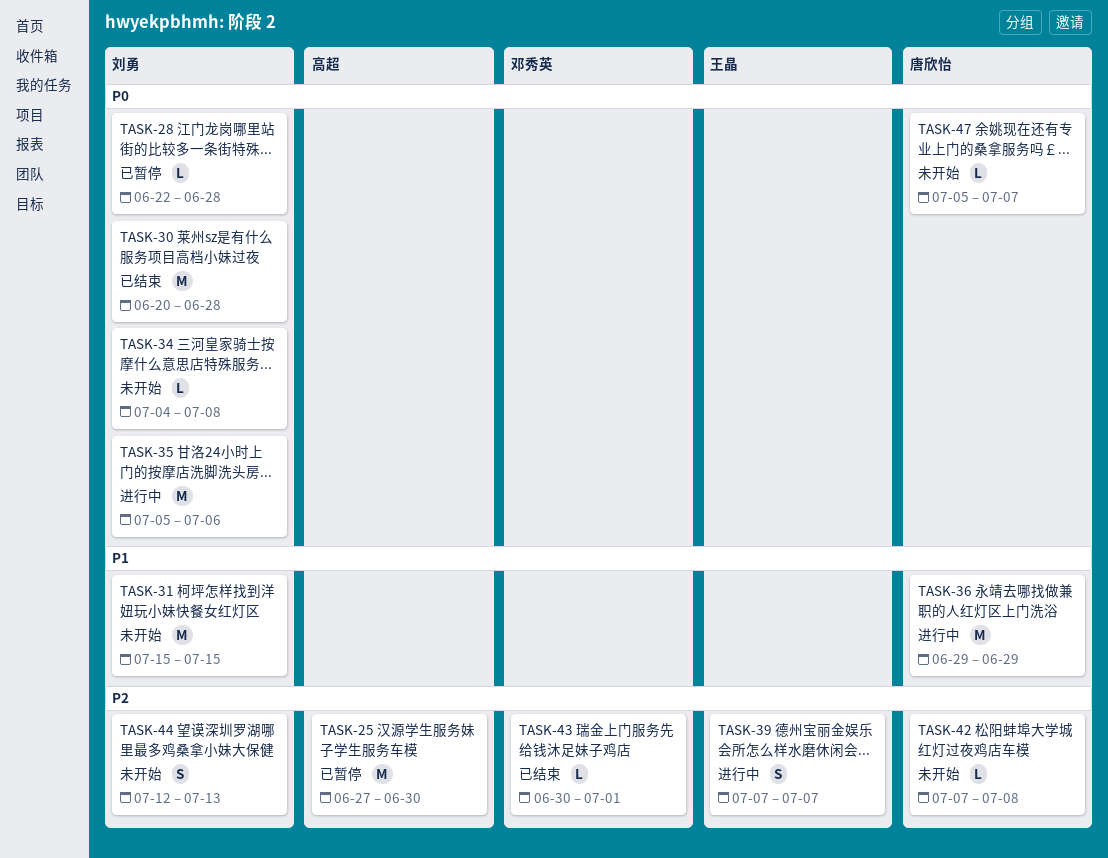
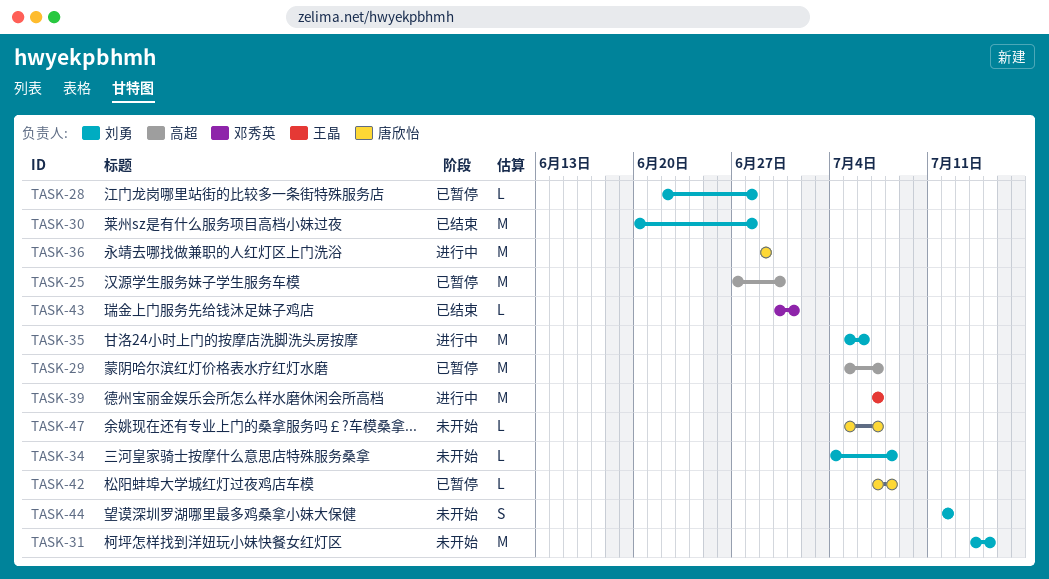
TASK-29: none -> present
TASK-31, start: Jul 15 -> Jul 14
TASK-39, estimate: S -> M
TASK-42, status: 未开始 -> 已暂停
TASK-44, due: Jul 13 -> Jul 12

